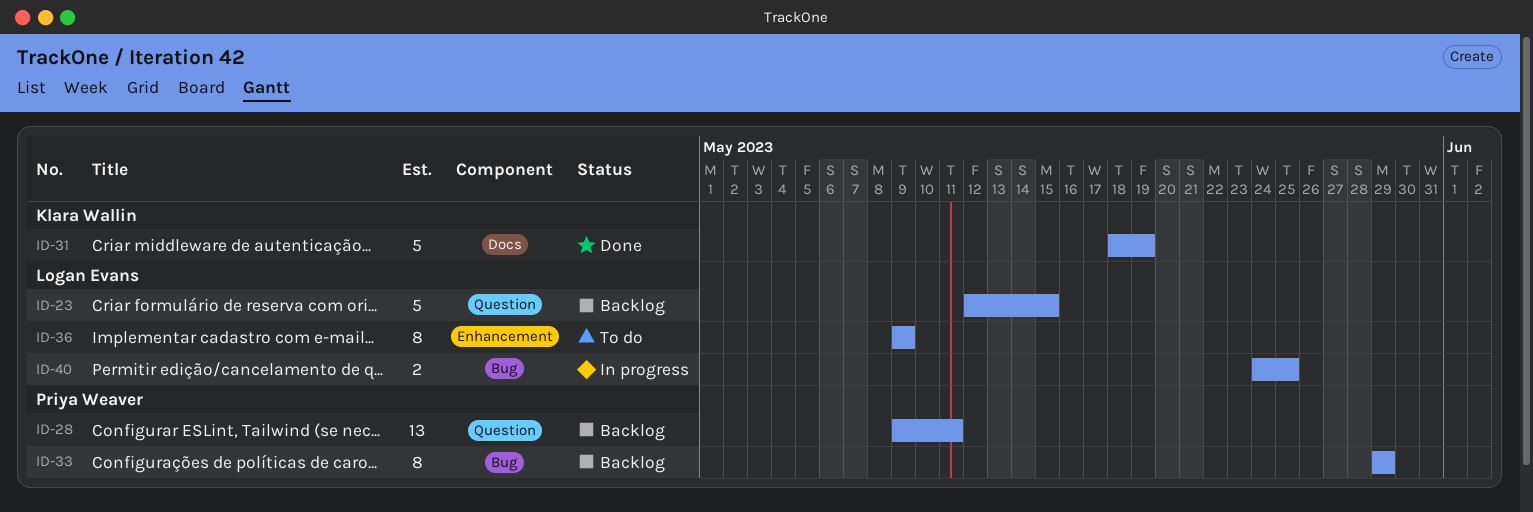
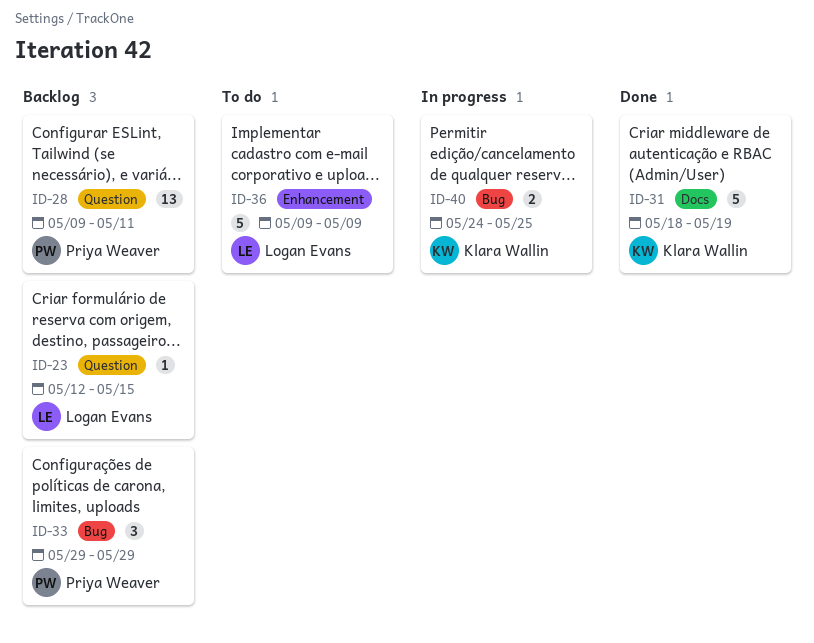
ID-23, estimate: 5 -> 1
ID-33, estimate: 8 -> 3
ID-36, estimate: 8 -> 5
ID-40, owner: Logan Evans -> Klara Wallin

